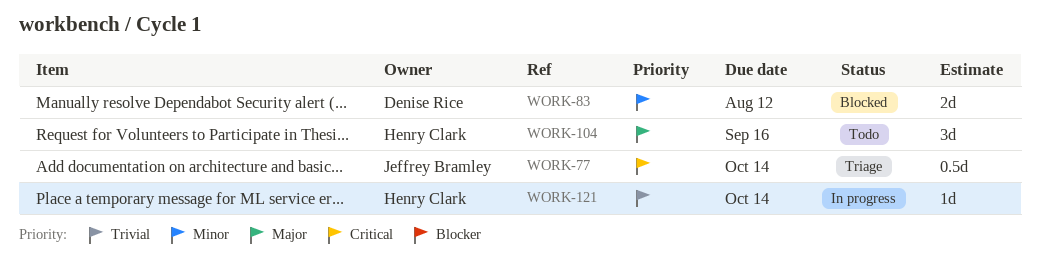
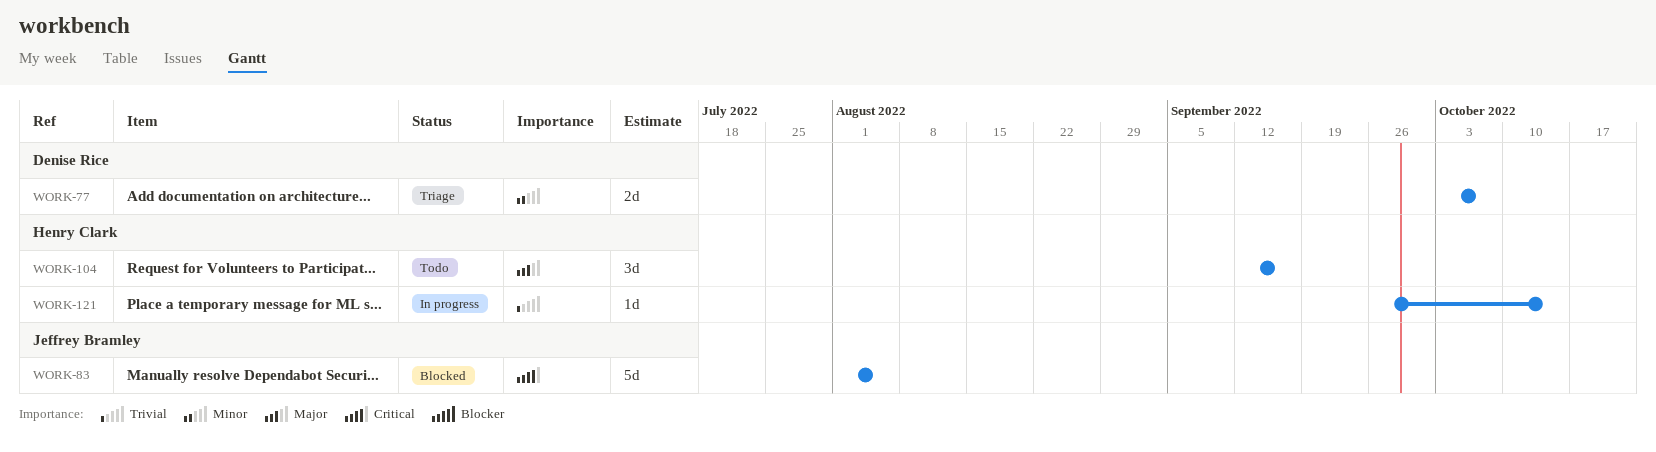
WORK-77, owner: Jeffrey Bramley -> Denise Rice
WORK-77, priority: Critical -> Minor
WORK-77, estimate: 0.5d -> 2d
WORK-77, due: Oct 14 -> Oct 7
WORK-83, owner: Denise Rice -> Jeffrey Bramley
WORK-83, priority: Minor -> Critical
WORK-83, estimate: 2d -> 5d
WORK-83, due: Aug 12 -> Aug 5

